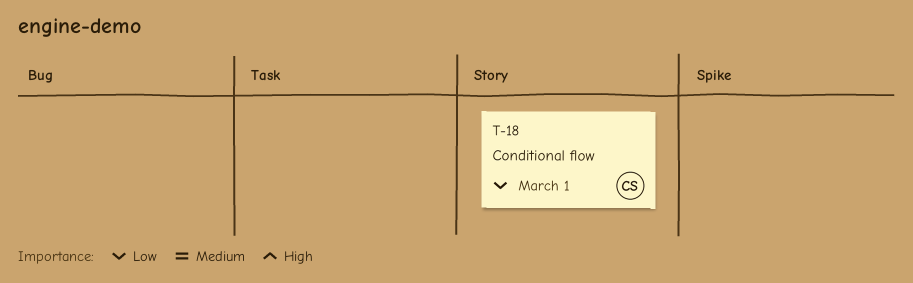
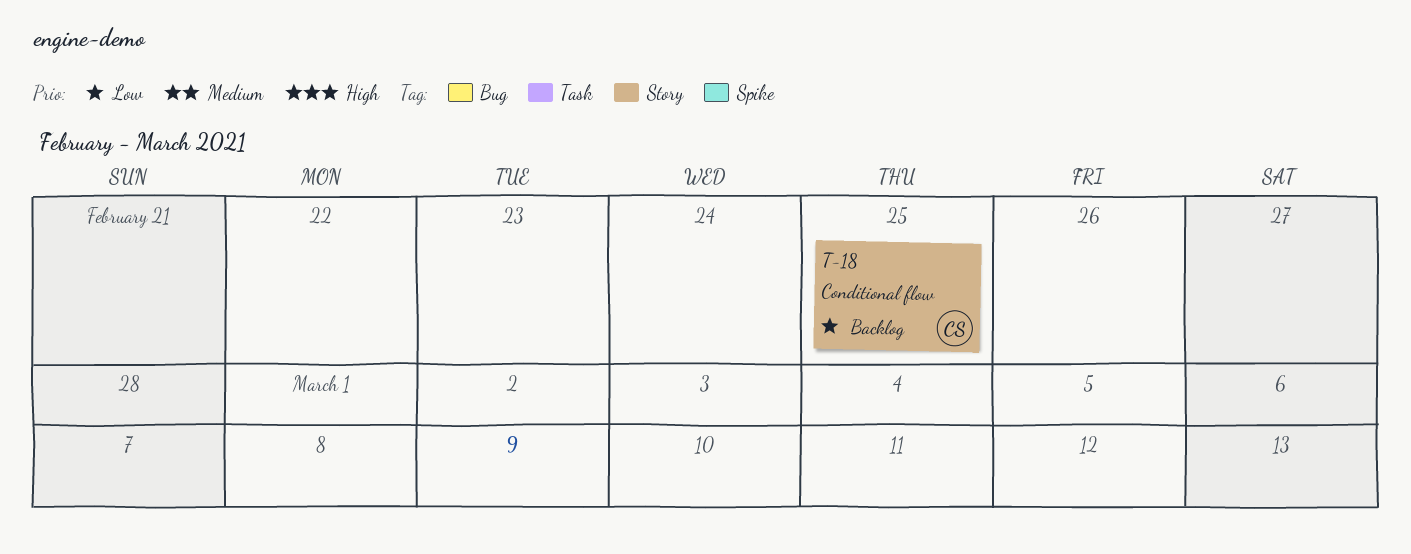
T-18, due: Mar 1 -> Feb 25

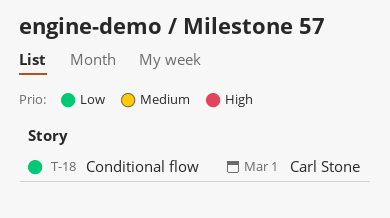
T-18, due: Feb 25 -> Mar 1

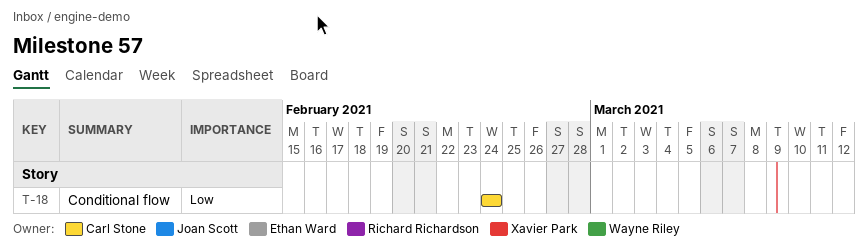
T-18, due: Mar 1 -> Feb 24

